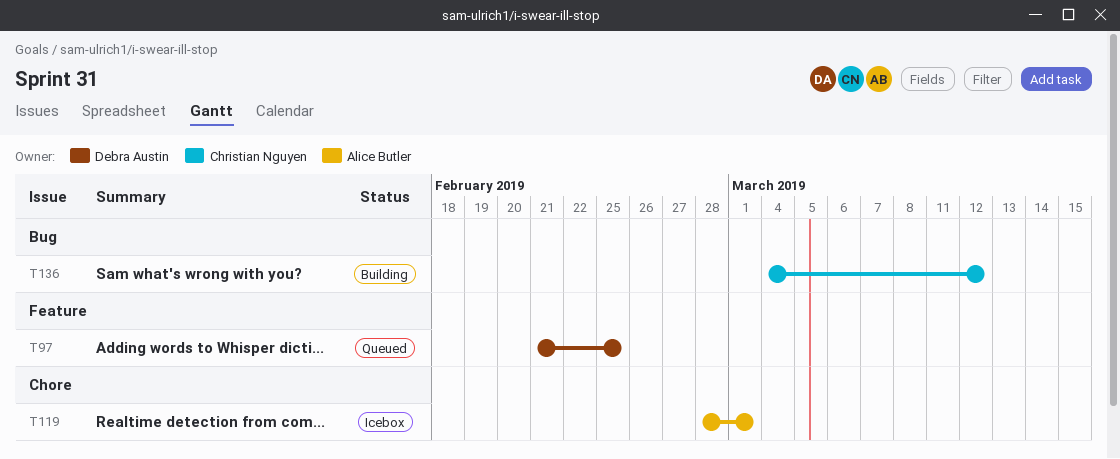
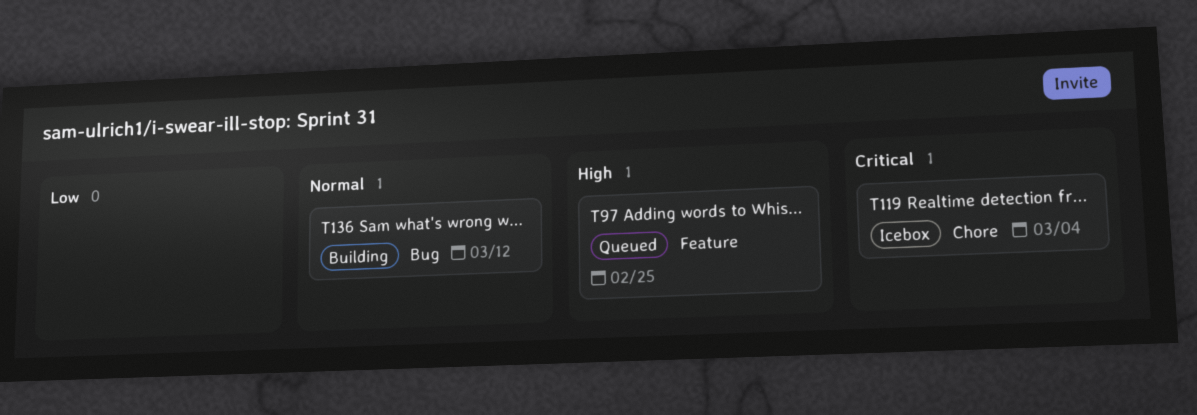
T119, due: Mar 1 -> Mar 4

